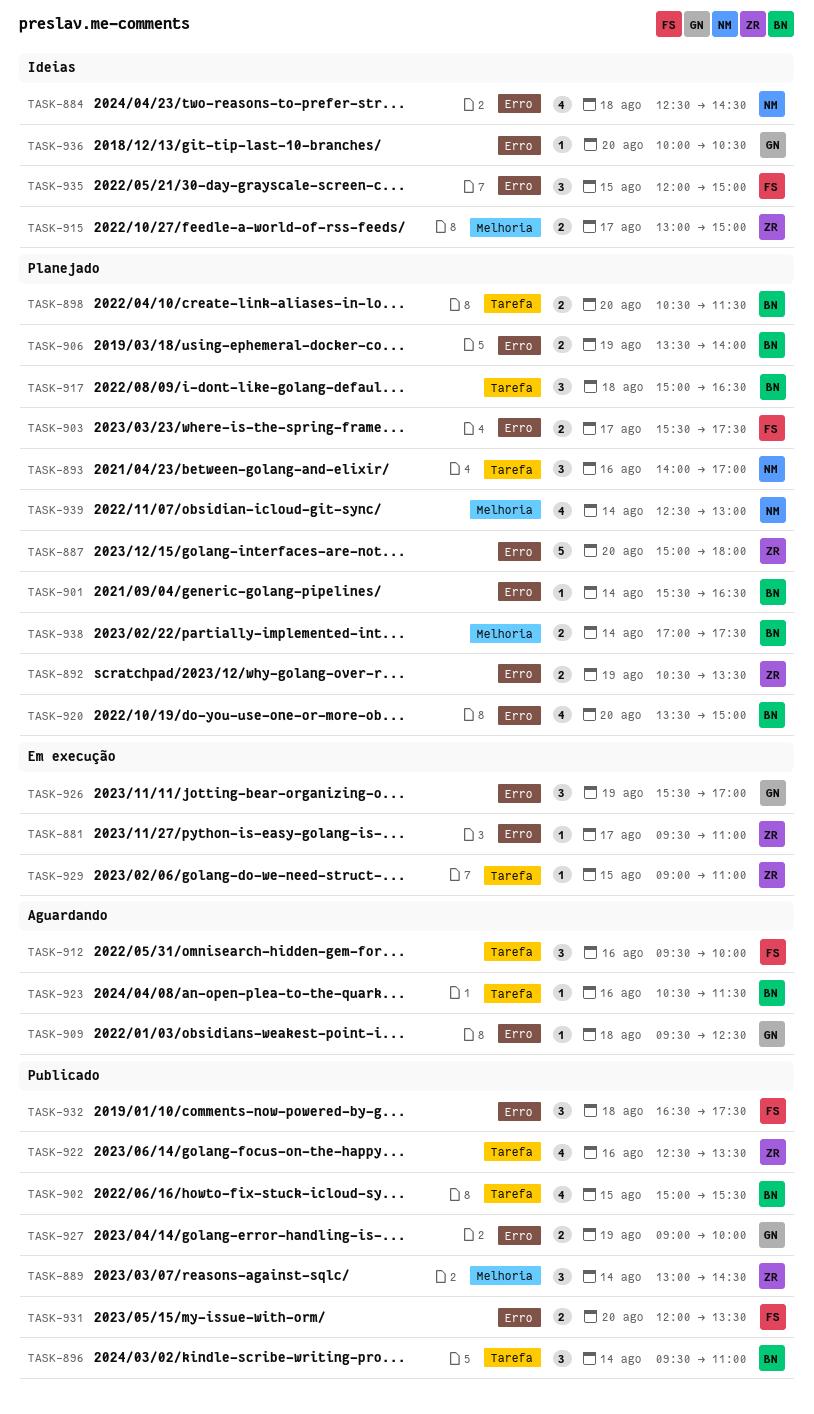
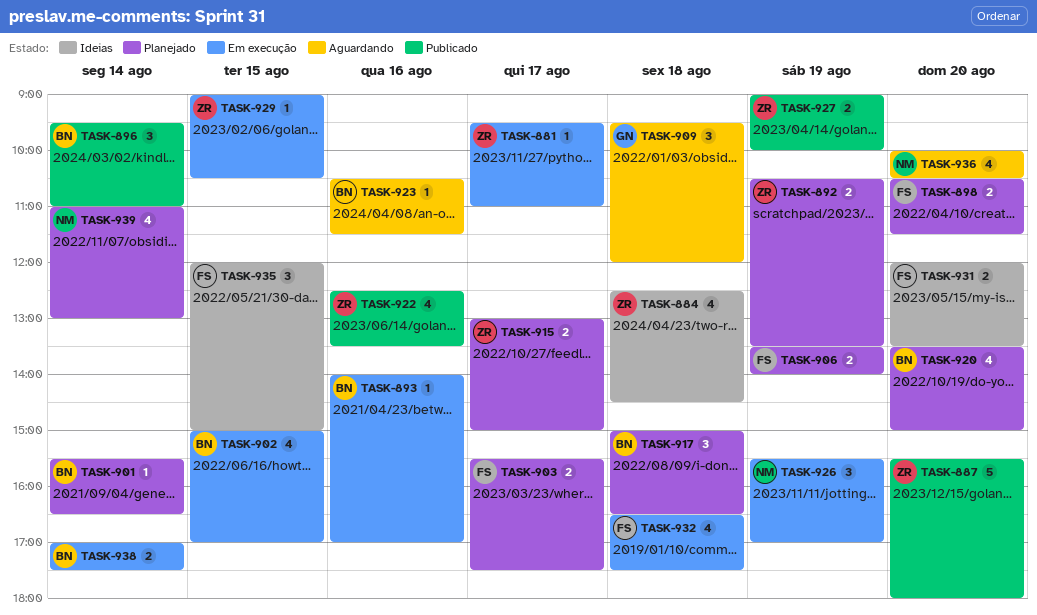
TASK-884, owner: NM -> ZR
TASK-887, status: Planejado -> Publicado
TASK-887, begins: 15:00 -> 15:30
TASK-889: present -> none
TASK-893, status: Planejado -> Em execução
TASK-893, owner: NM -> BN
TASK-893, estimate: 3 -> 1
TASK-898, owner: BN -> FS
TASK-902, status: Publicado -> Em execução
TASK-902, ends: 15:30 -> 17:00
TASK-906, owner: BN -> FS
TASK-909, estimate: 1 -> 3
TASK-909, ends: 12:30 -> 12:00
TASK-912: present -> none
TASK-915, status: Ideias -> Planejado
TASK-926, owner: GN -> NM
TASK-927, owner: GN -> ZR
TASK-929, ends: 11:00 -> 10:30
TASK-931, status: Publicado -> Ideias
TASK-932, status: Publicado -> Em execução
TASK-932, estimate: 3 -> 4
TASK-936, status: Ideias -> Aguardando
TASK-936, owner: GN -> NM
TASK-936, estimate: 1 -> 4
TASK-938, status: Planejado -> Em execução
TASK-939, begins: 12:30 -> 11:00

